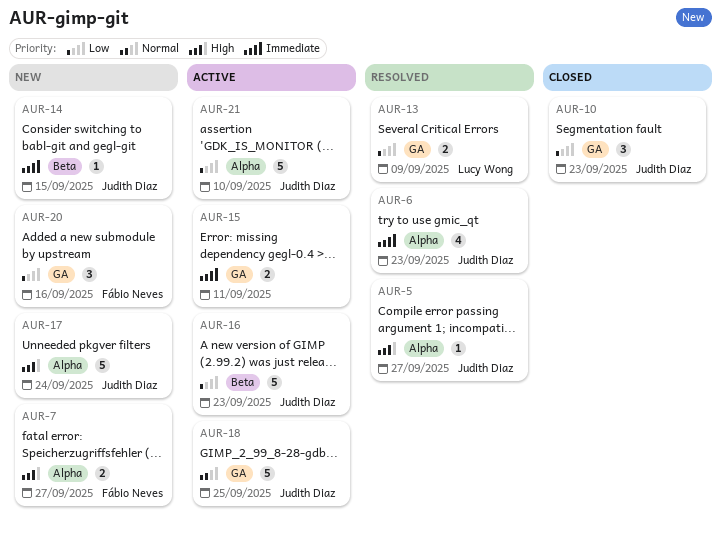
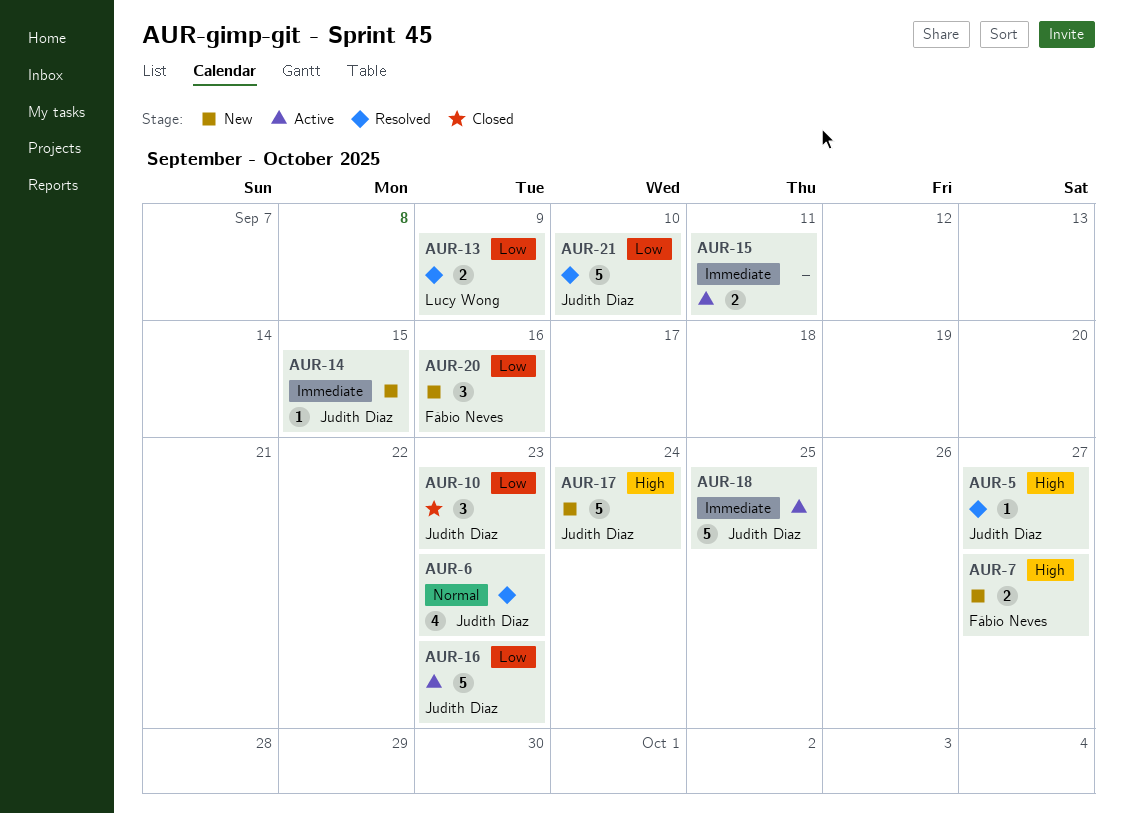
AUR-6, priority: Immediate -> Normal
AUR-18, priority: Normal -> Immediate
AUR-21, status: Active -> Resolved

